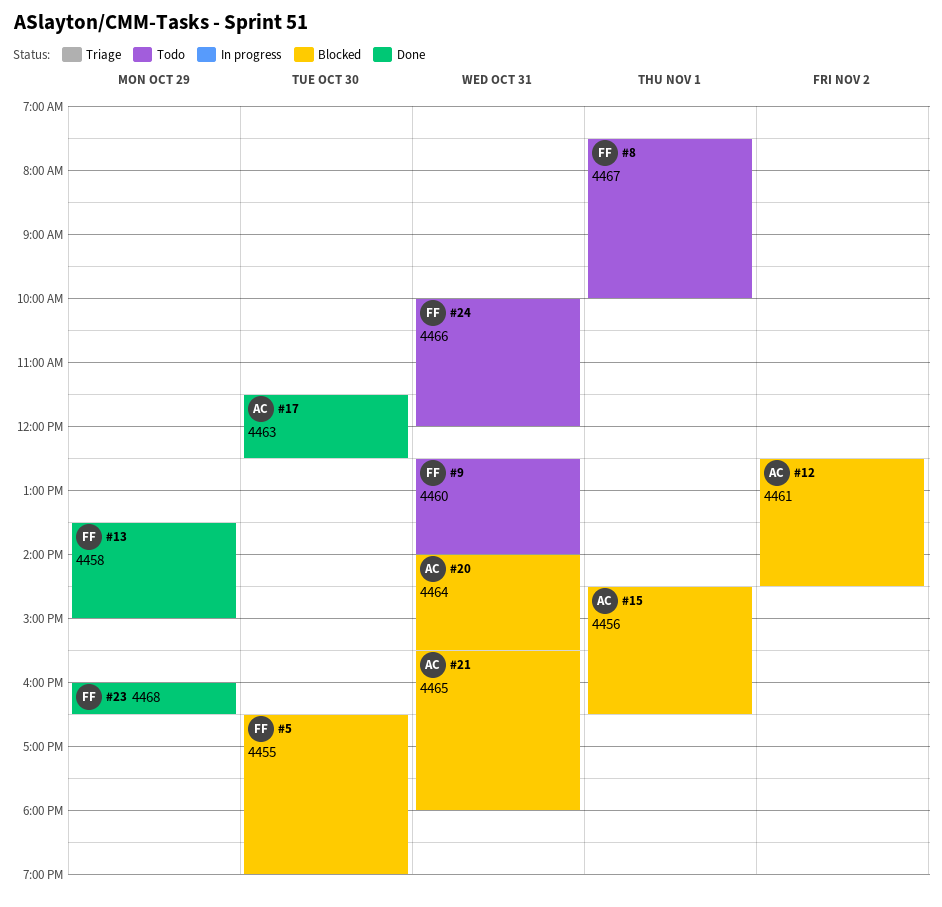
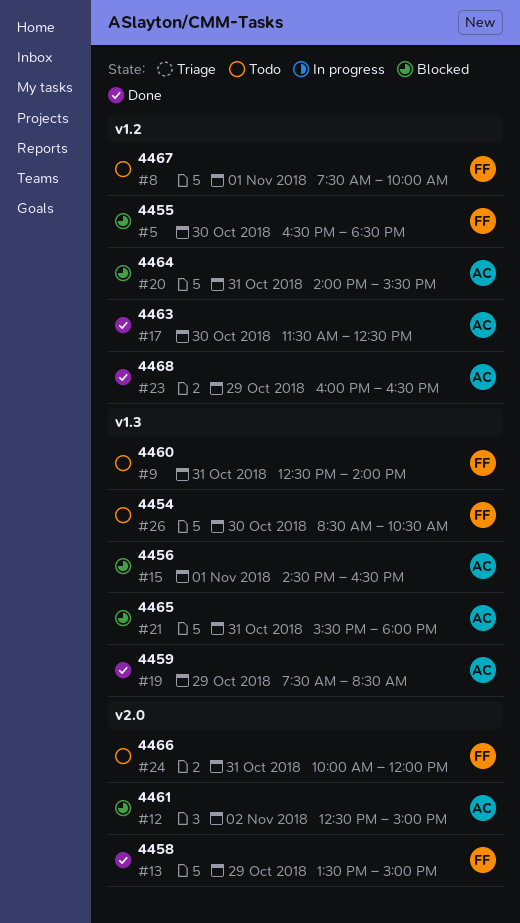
#5, ends: 19:00 -> 18:30
#12, ends: 14:30 -> 15:00
#19: none -> present
#23, owner: FF -> AC
#26: none -> present

